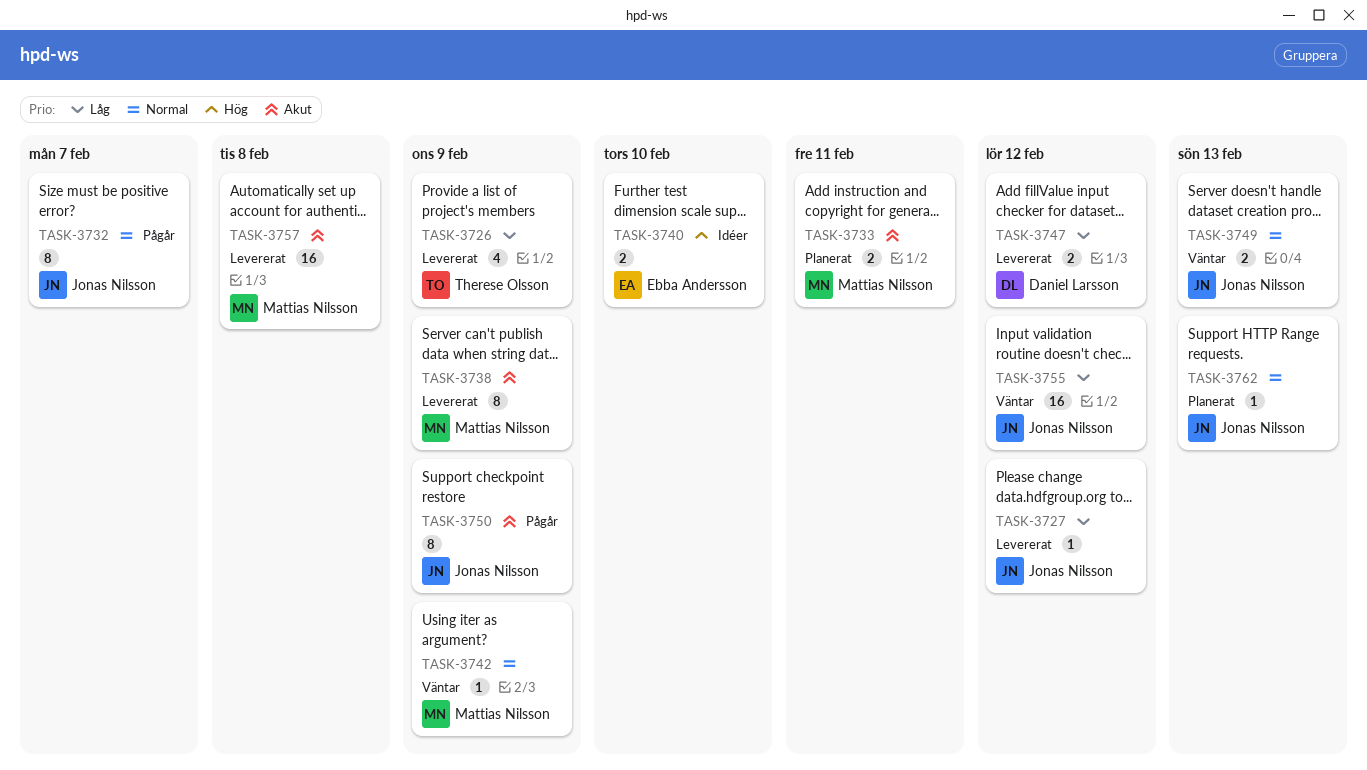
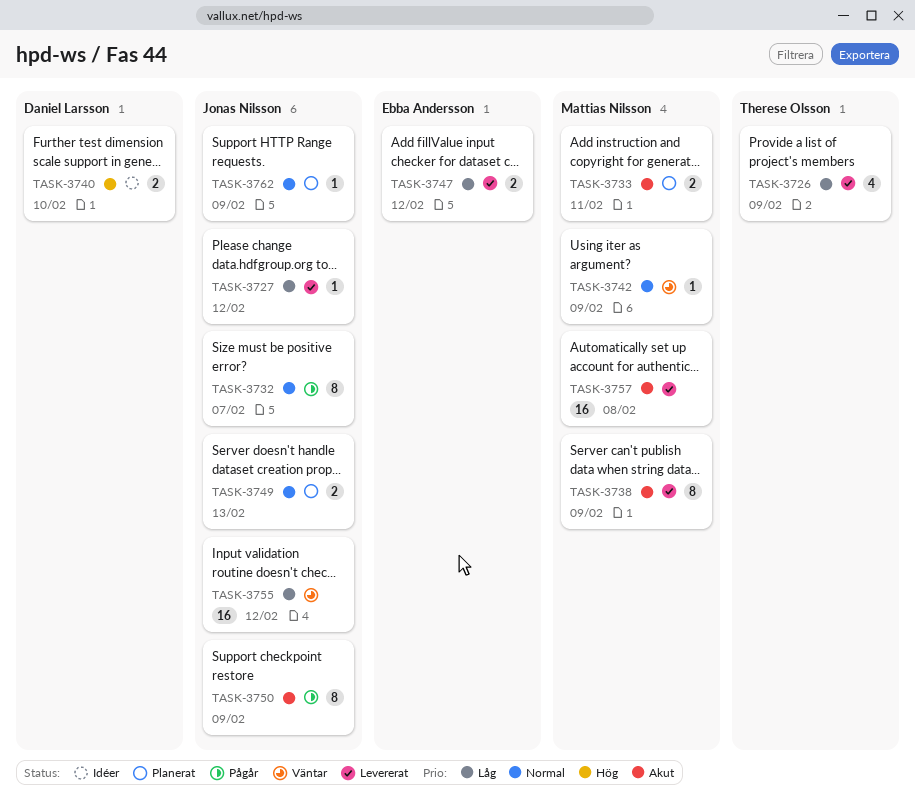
TASK-3740, owner: Ebba Andersson -> Daniel Larsson
TASK-3747, owner: Daniel Larsson -> Ebba Andersson
TASK-3749, status: Väntar -> Planerat
TASK-3762, due: Feb 13 -> Feb 9

